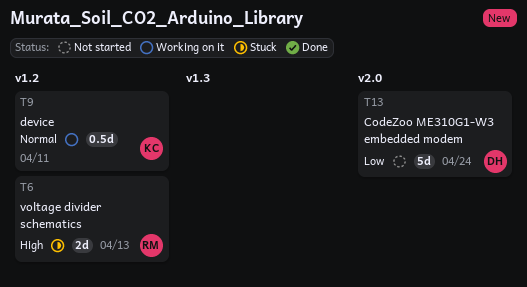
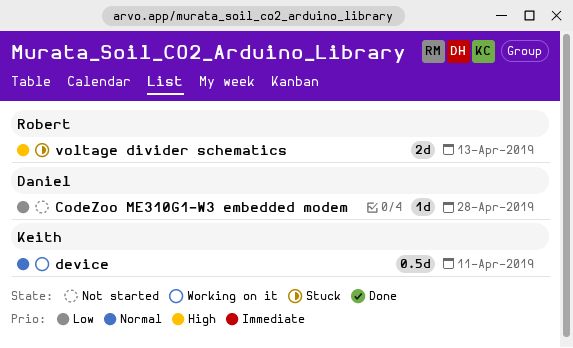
CodeZoo ME310G1-W3 embedded modem, estimate: 5d -> 1d
CodeZoo ME310G1-W3 embedded modem, due: Apr 24 -> Apr 28

